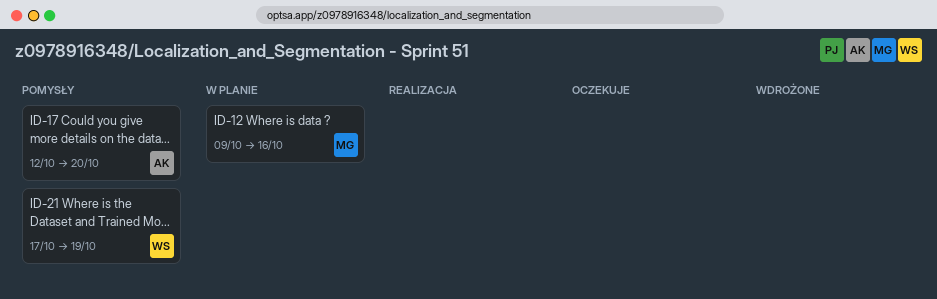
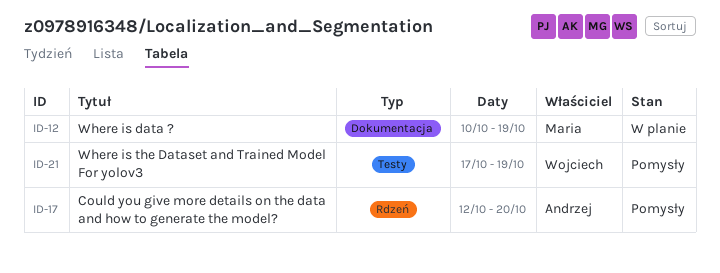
ID-12, start: Oct 9 -> Oct 10
ID-12, due: Oct 16 -> Oct 19

